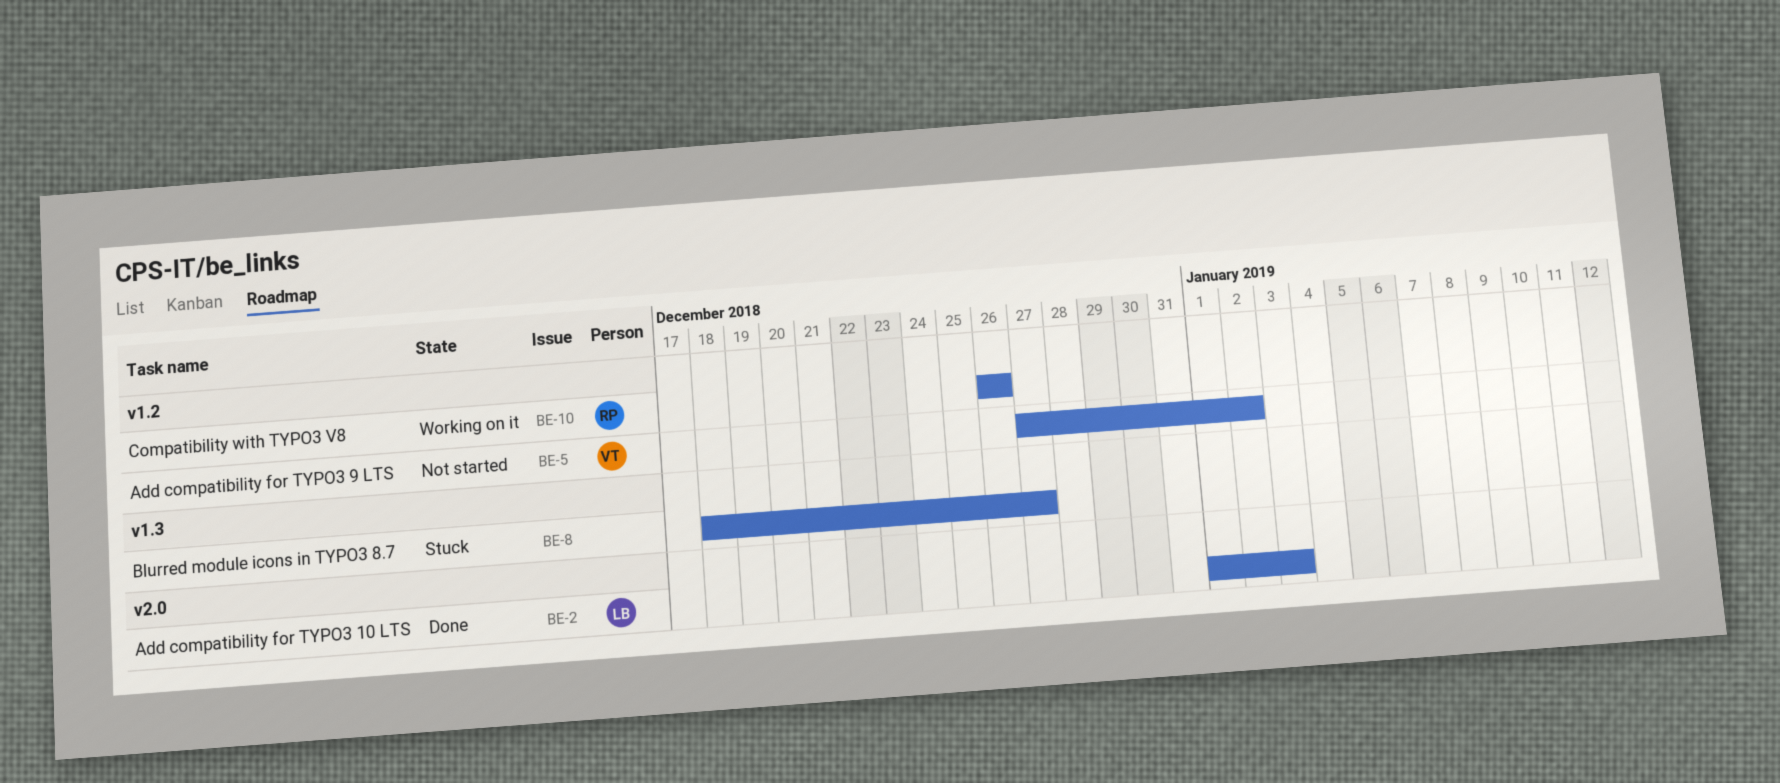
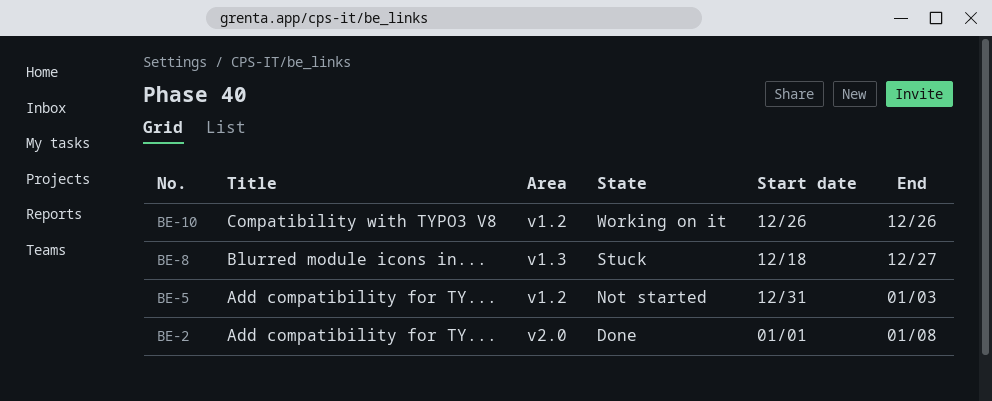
BE-2, due: Jan 3 -> Jan 8
BE-5, start: Dec 27 -> Dec 31
BE-5, due: Jan 2 -> Jan 3

